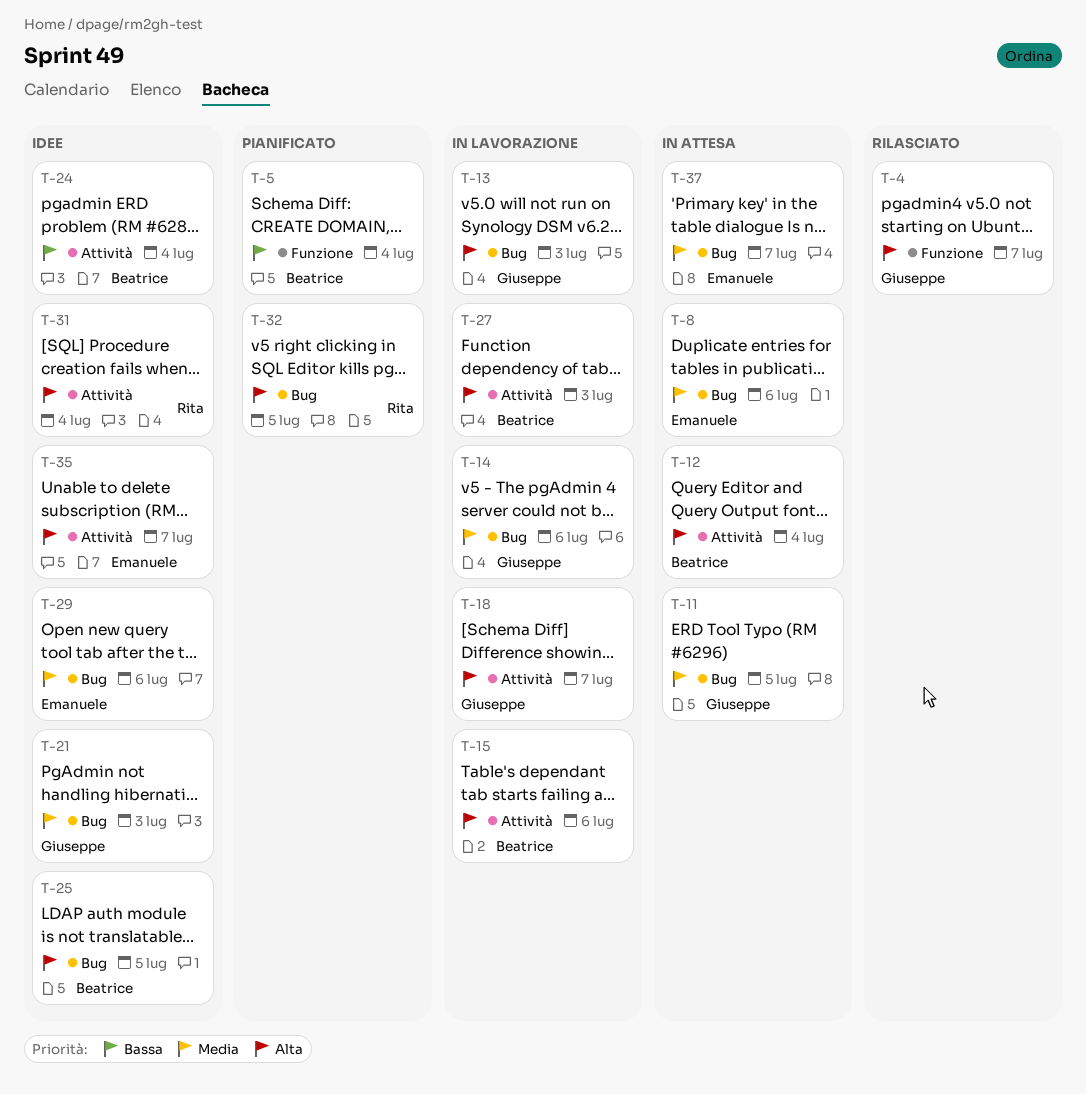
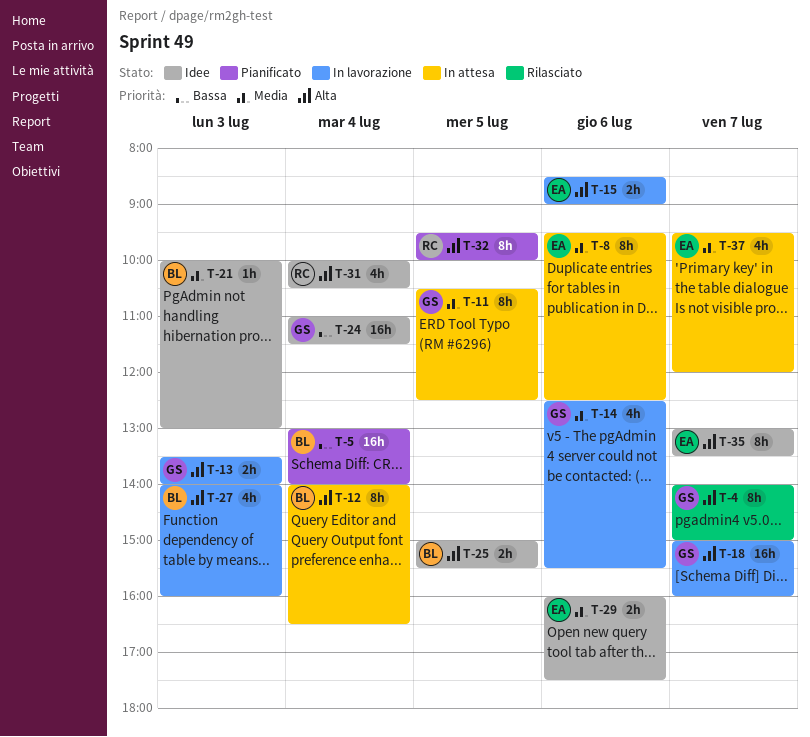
T-15, owner: Beatrice -> Emanuele
T-21, owner: Giuseppe -> Beatrice
T-24, owner: Beatrice -> Giuseppe

